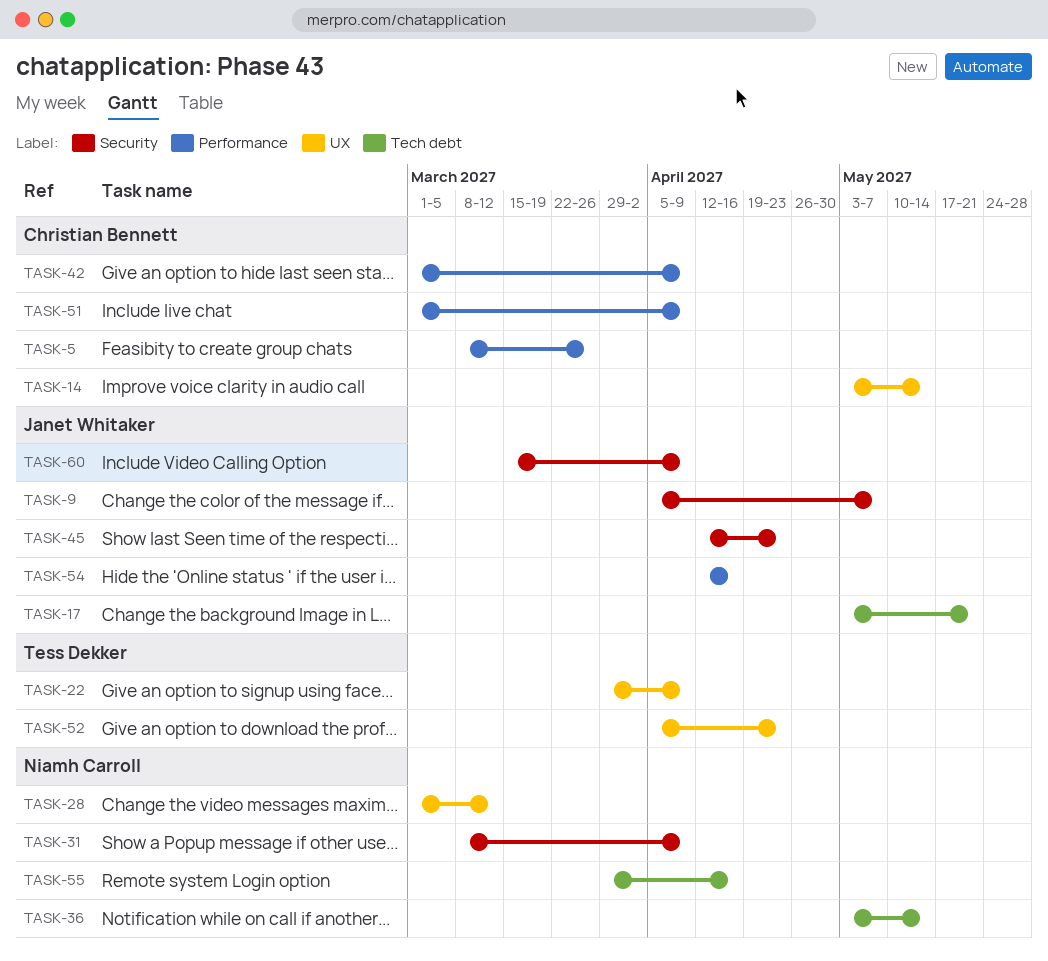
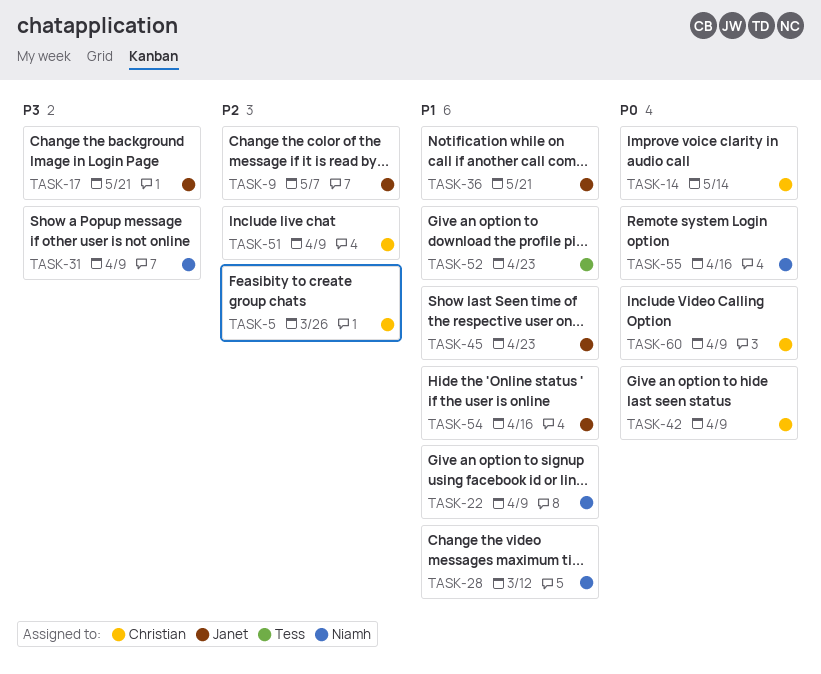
TASK-22, owner: Tess Dekker -> Niamh Carroll
TASK-36, owner: Niamh Carroll -> Janet Whitaker
TASK-36, due: May 14 -> May 21
TASK-60, owner: Janet Whitaker -> Christian Bennett

